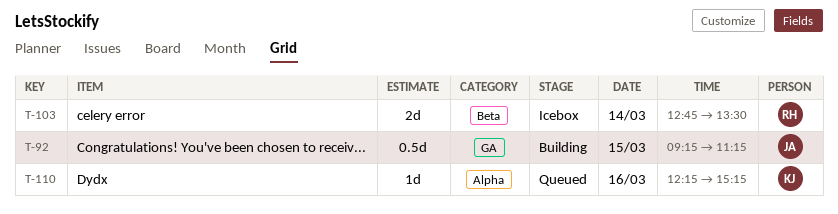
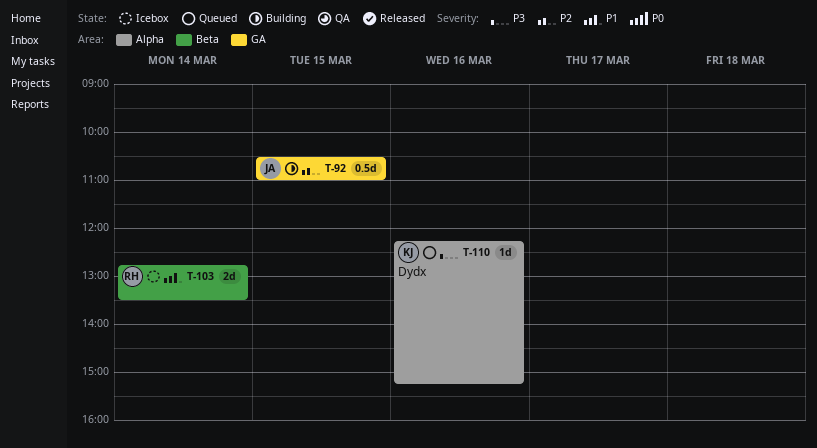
T-92, begins: 09:15 -> 10:30
T-92, ends: 11:15 -> 11:00

